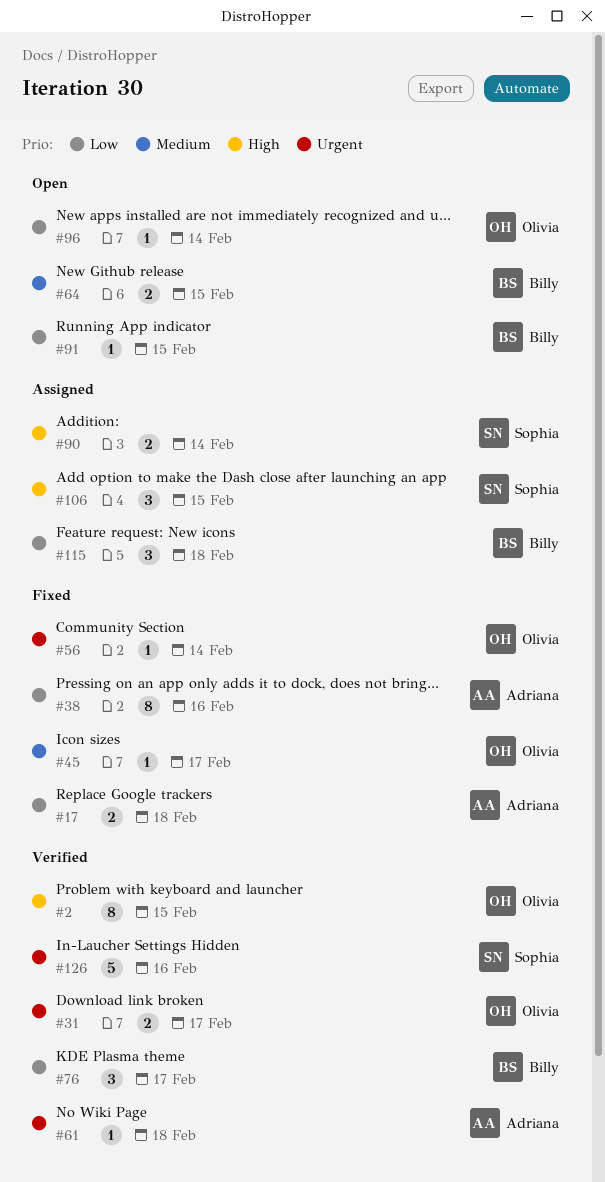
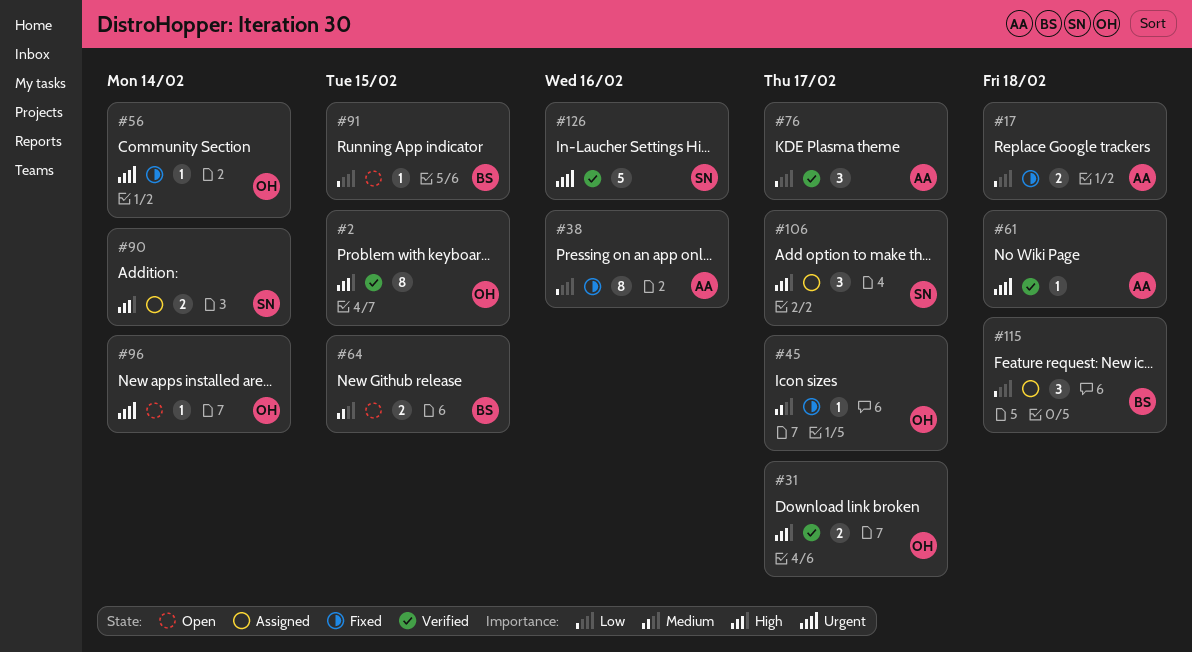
#31, priority: Urgent -> High
#76, owner: Billy -> Adriana
#96, priority: Low -> Urgent
#106, due: Feb 15 -> Feb 17

